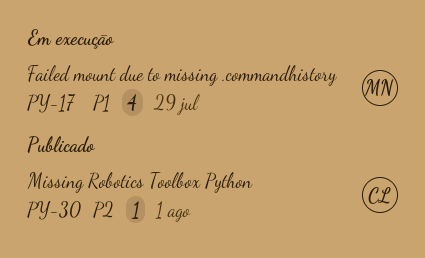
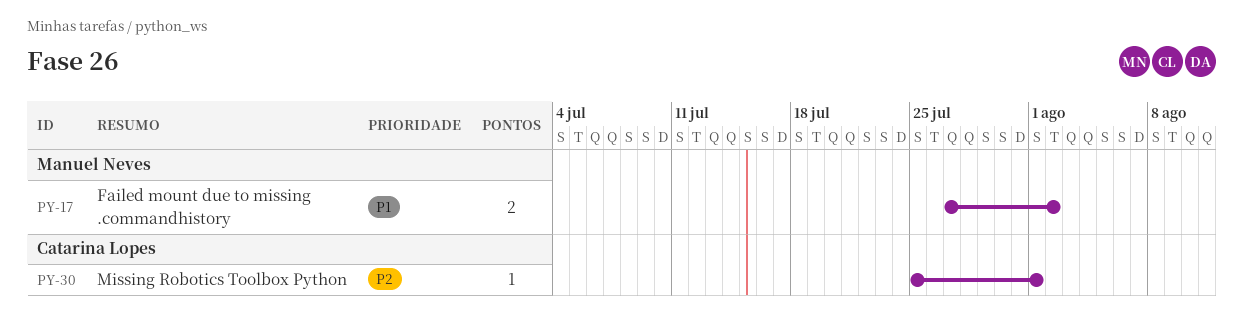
PY-17, estimate: 4 -> 2
PY-17, due: Jul 29 -> Aug 2

